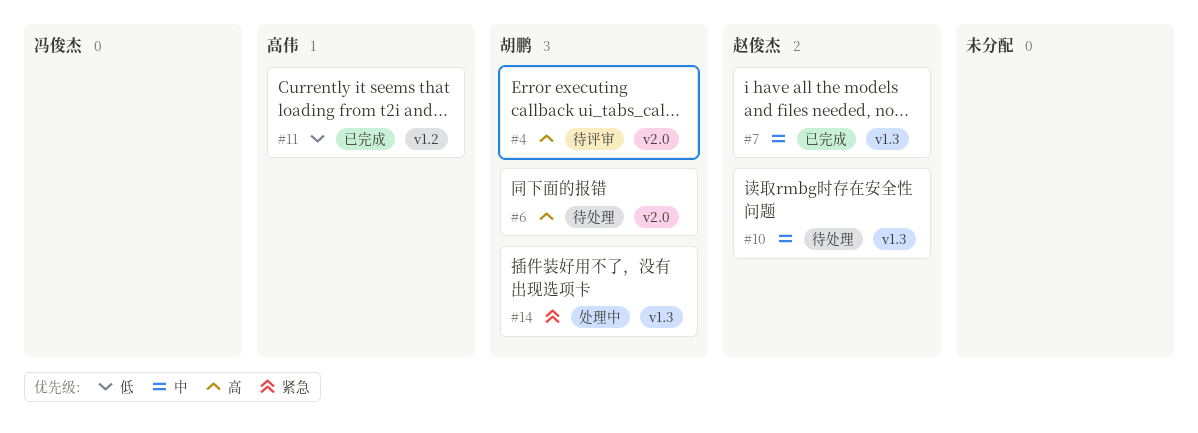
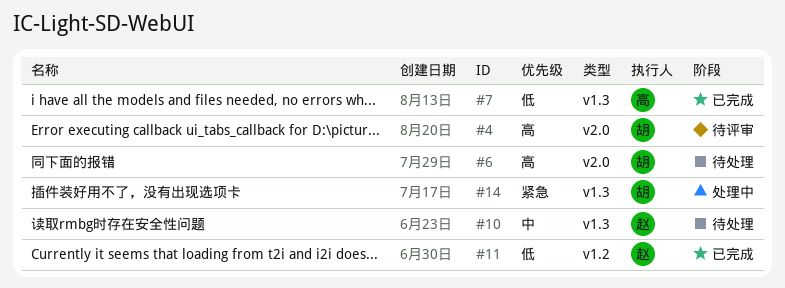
#7, owner: 赵俊杰 -> 高伟
#7, priority: 中 -> 低
#11, owner: 高伟 -> 赵俊杰

